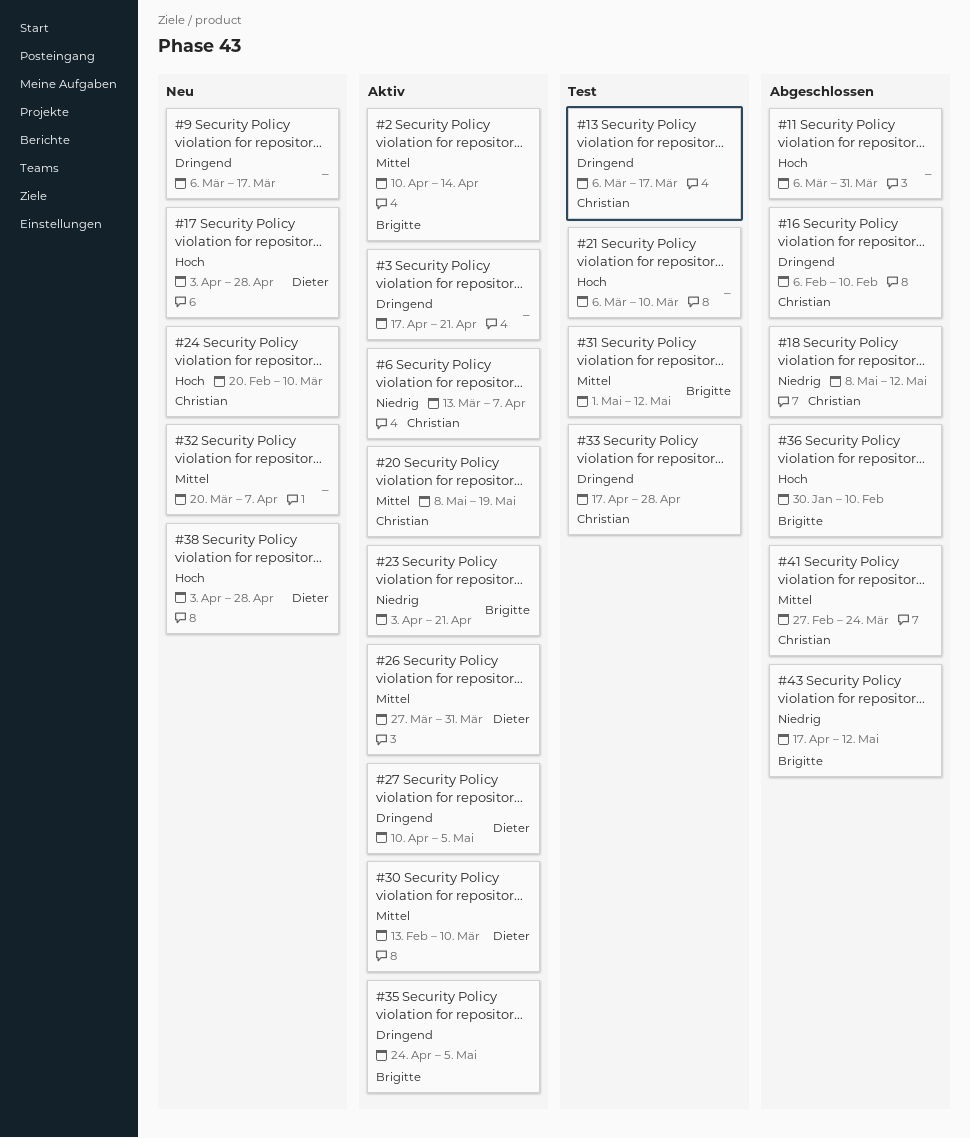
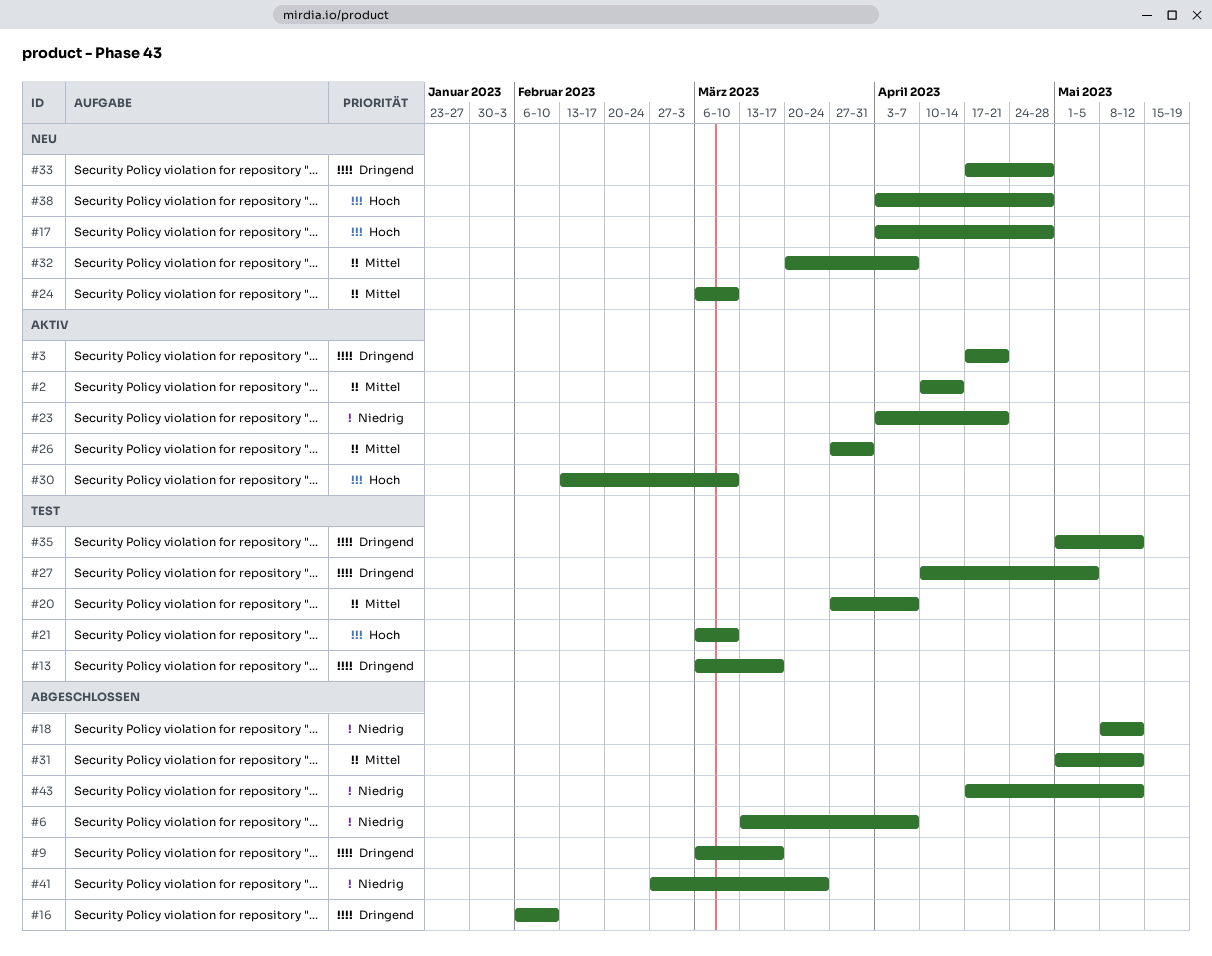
#6, status: Aktiv -> Abgeschlossen
#9, status: Neu -> Abgeschlossen
#11: present -> none
#20, status: Aktiv -> Test
#20, start: May 8 -> Mar 27
#20, due: May 19 -> Apr 7
#24, priority: Hoch -> Mittel
#24, start: Feb 20 -> Mar 6
#27, status: Aktiv -> Test
#30, priority: Mittel -> Hoch
#31, status: Test -> Abgeschlossen
#33, status: Test -> Neu
#35, status: Aktiv -> Test
#35, start: Apr 24 -> May 1
#35, due: May 5 -> May 12
#36: present -> none
#41, priority: Mittel -> Niedrig

